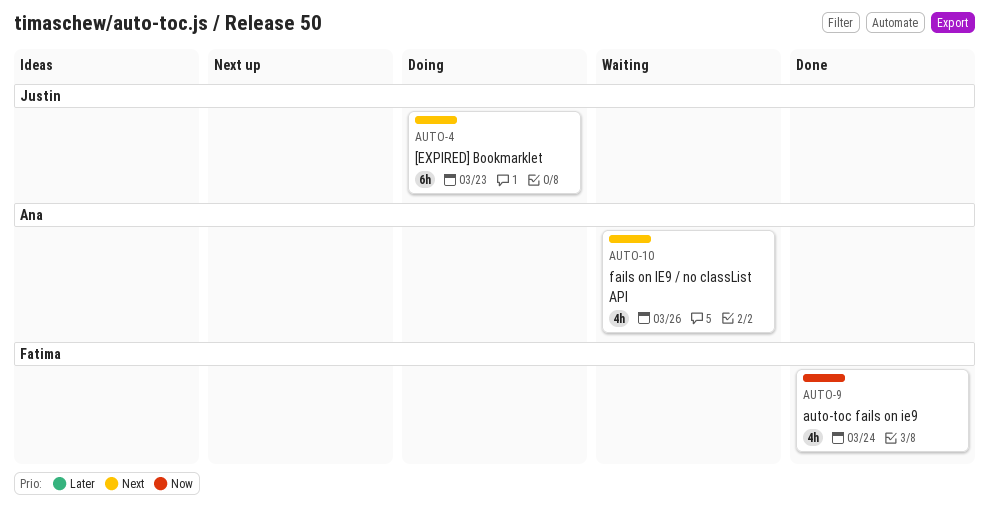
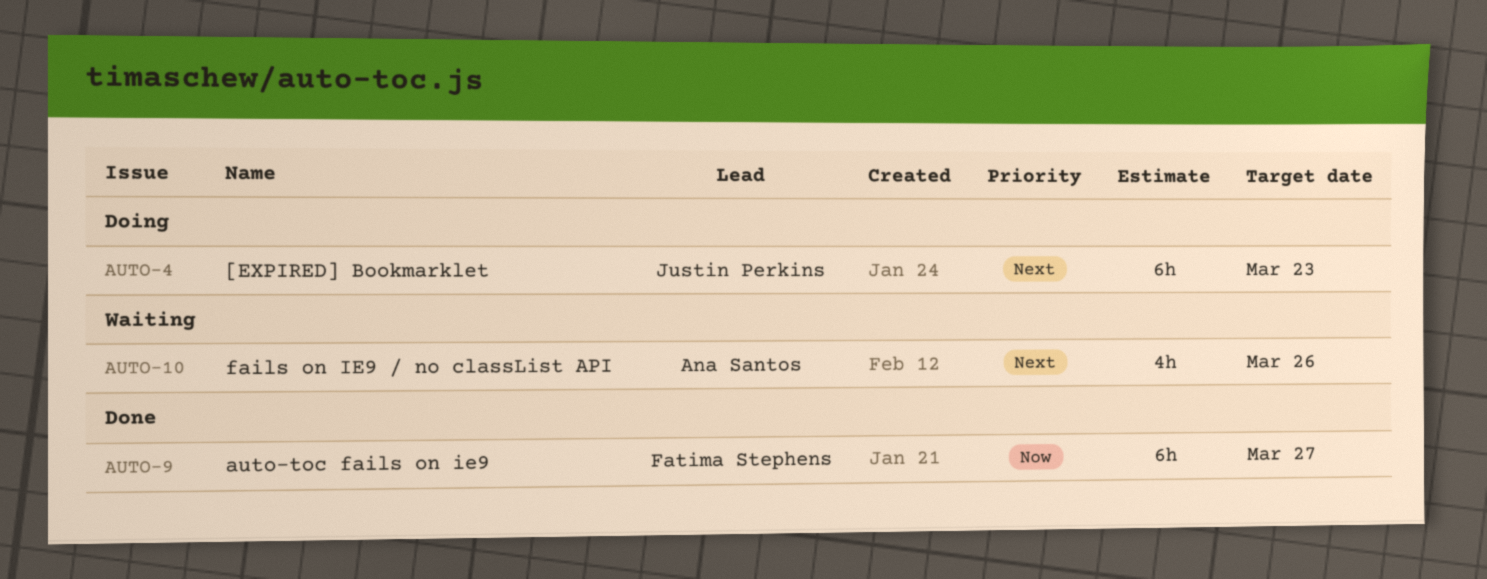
AUTO-9, estimate: 4h -> 6h
AUTO-9, due: Mar 24 -> Mar 27

